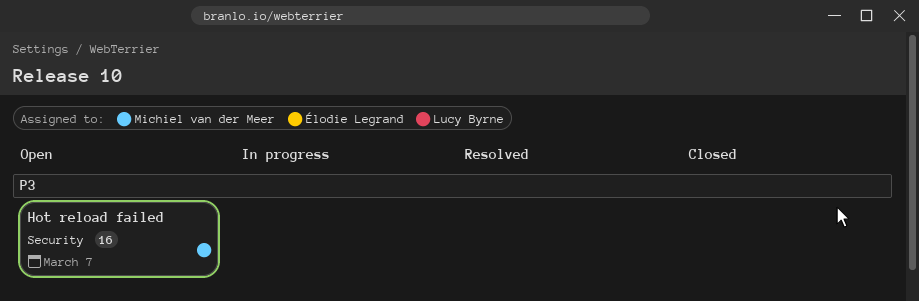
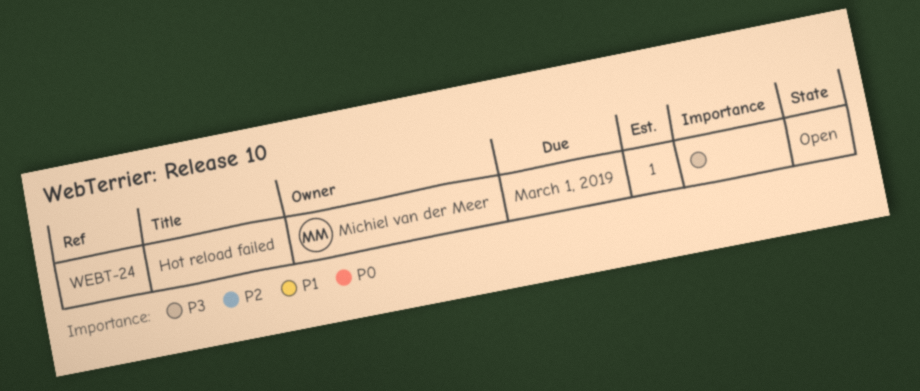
Hot reload failed, estimate: 16 -> 1
Hot reload failed, due: Mar 7 -> Mar 1

